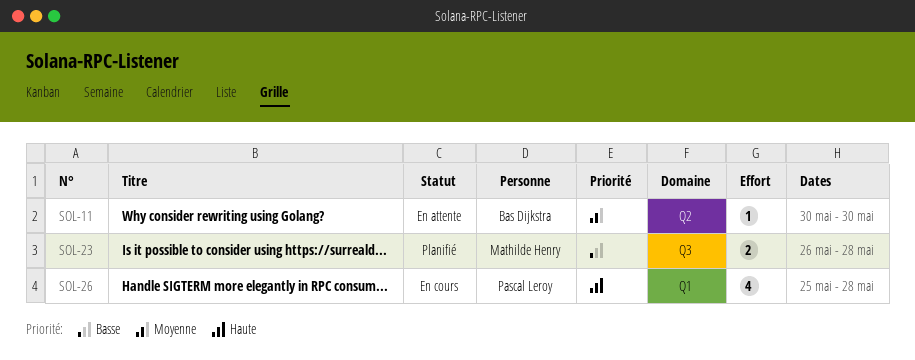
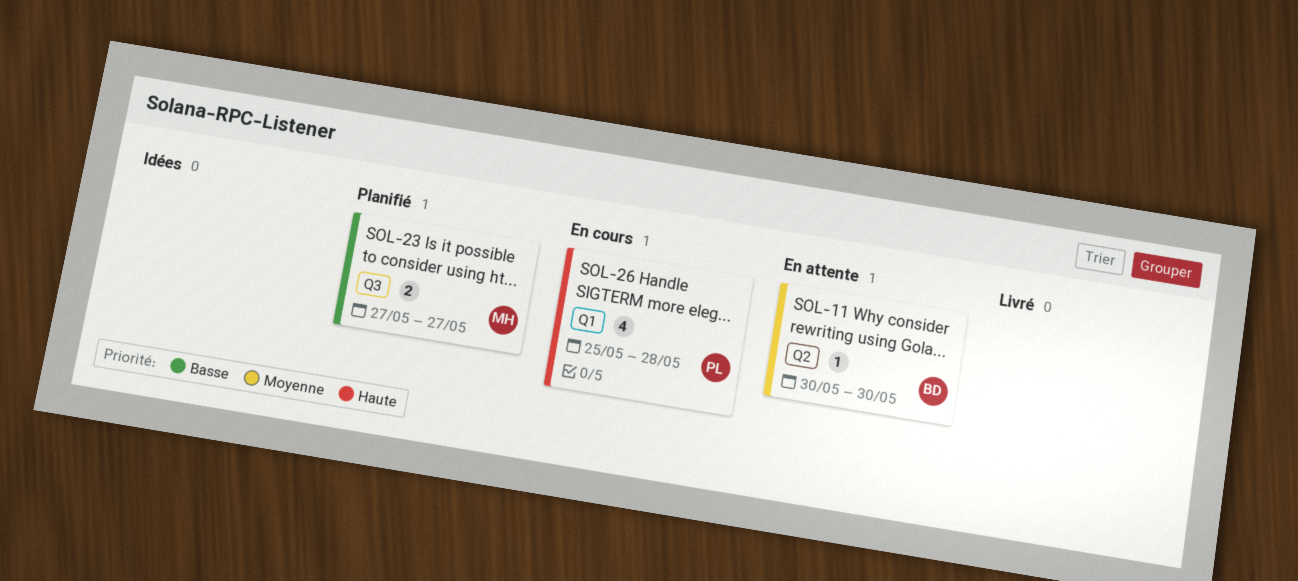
SOL-23, start: May 26 -> May 27
SOL-23, due: May 28 -> May 27

